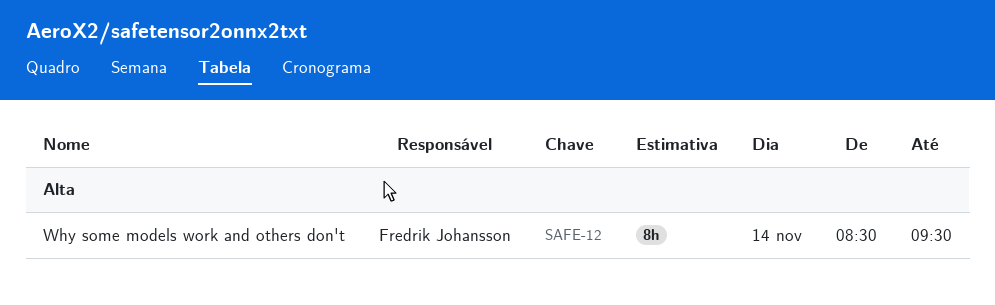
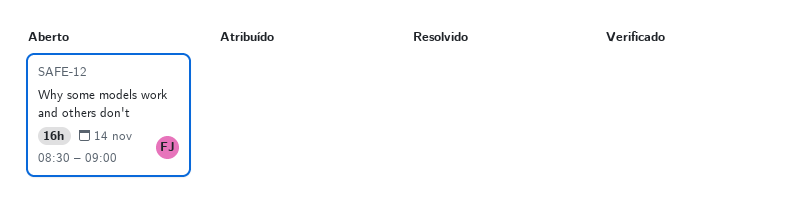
SAFE-12, estimate: 8h -> 16h
SAFE-12, ends: 09:30 -> 09:00

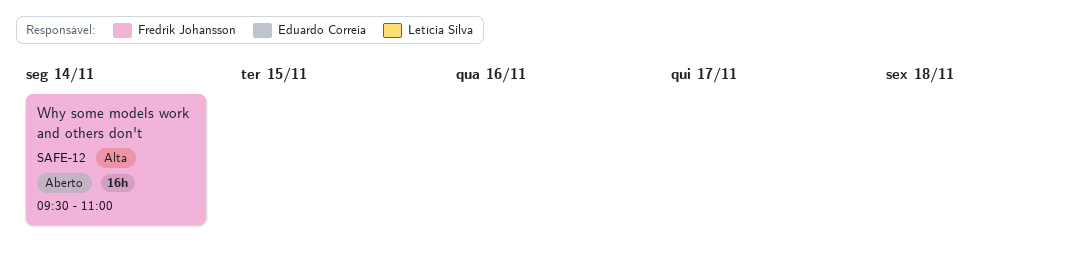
SAFE-12, begins: 08:30 -> 09:30
SAFE-12, ends: 09:00 -> 11:00

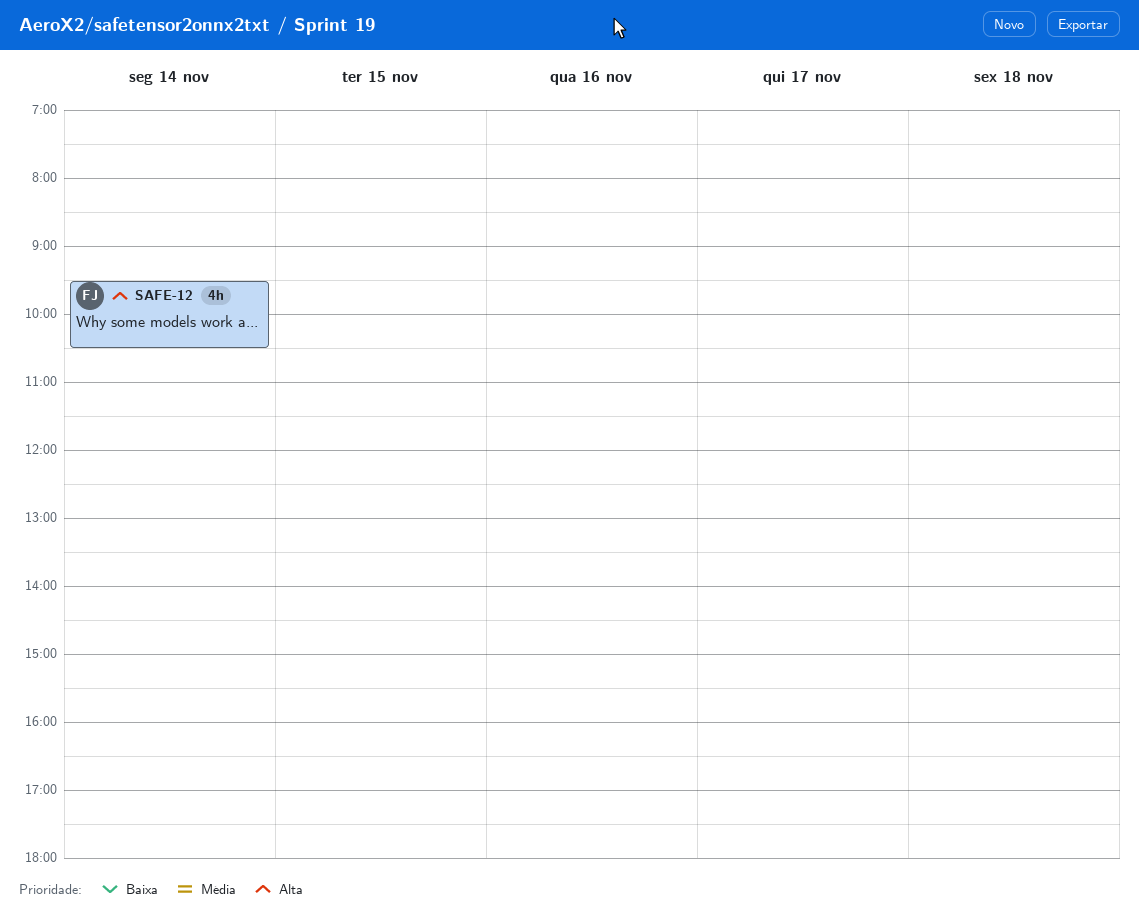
SAFE-12, estimate: 16h -> 4h
SAFE-12, ends: 11:00 -> 10:30

